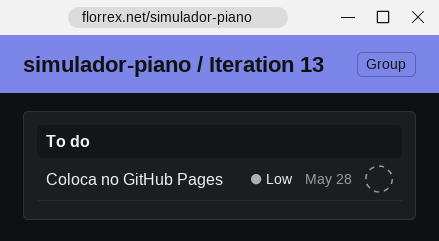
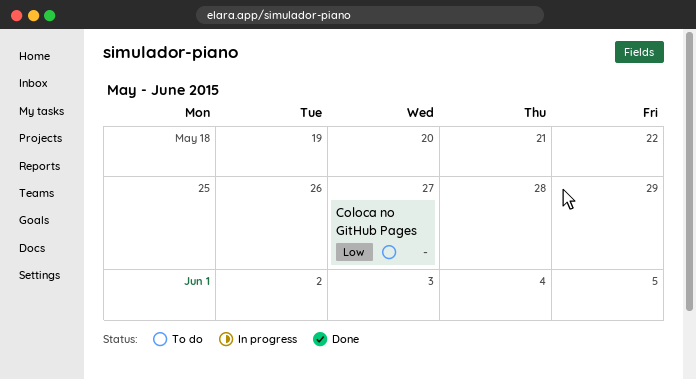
Coloca no GitHub Pages, due: May 28 -> May 27

